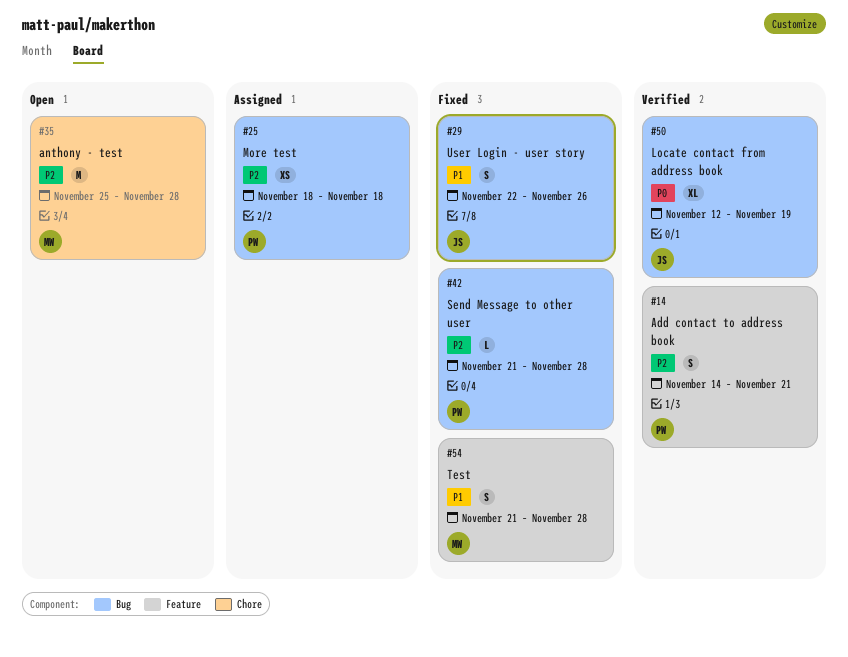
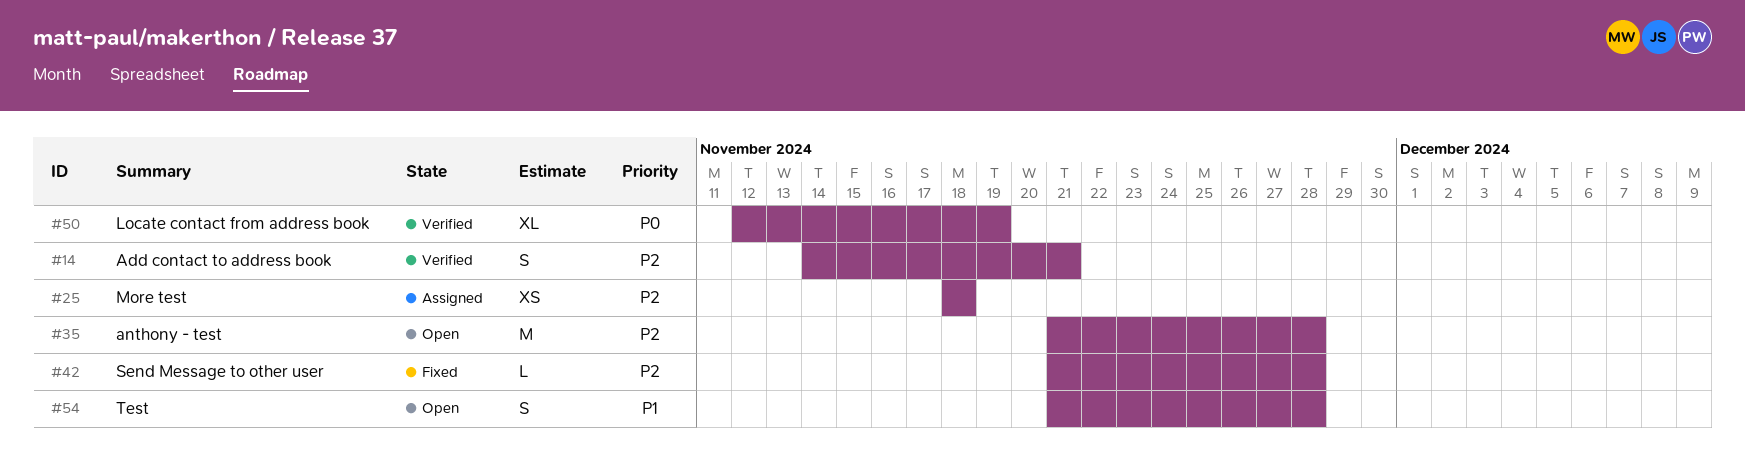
#29: present -> none
#35, start: Nov 25 -> Nov 21
#54, status: Fixed -> Open

